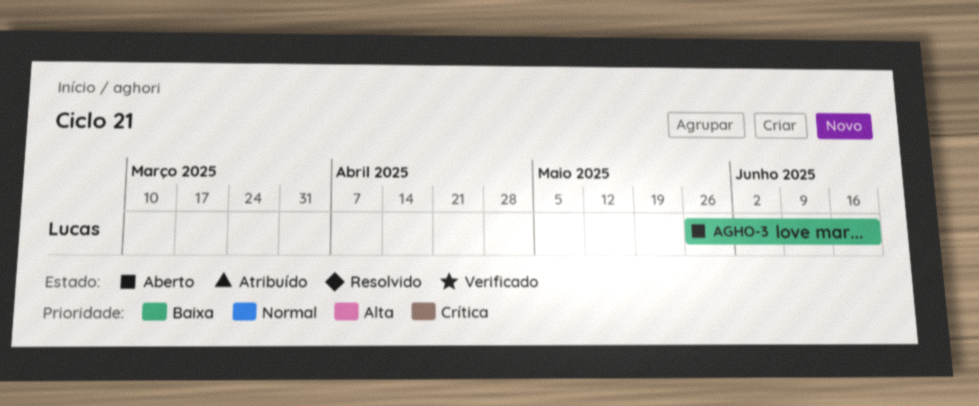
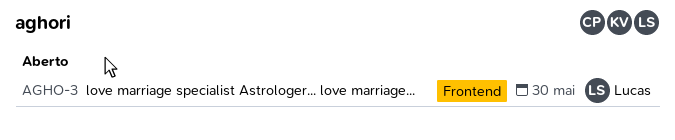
AGHO-3, due: Jun 20 -> May 30

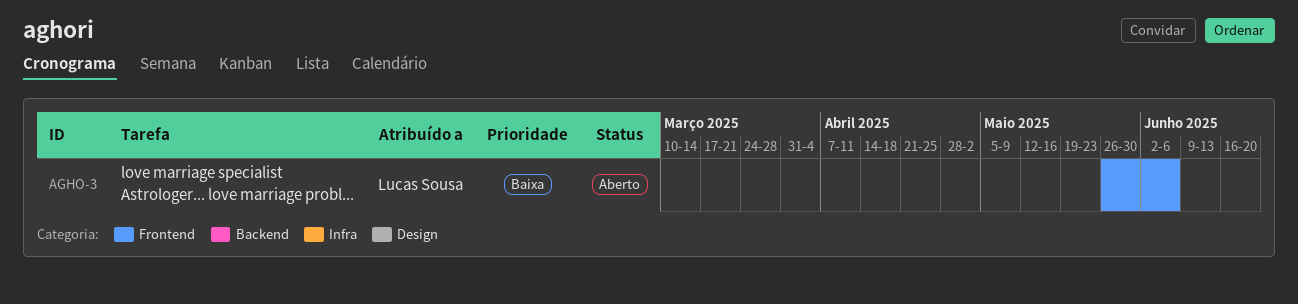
AGHO-3, due: May 30 -> Jun 6

